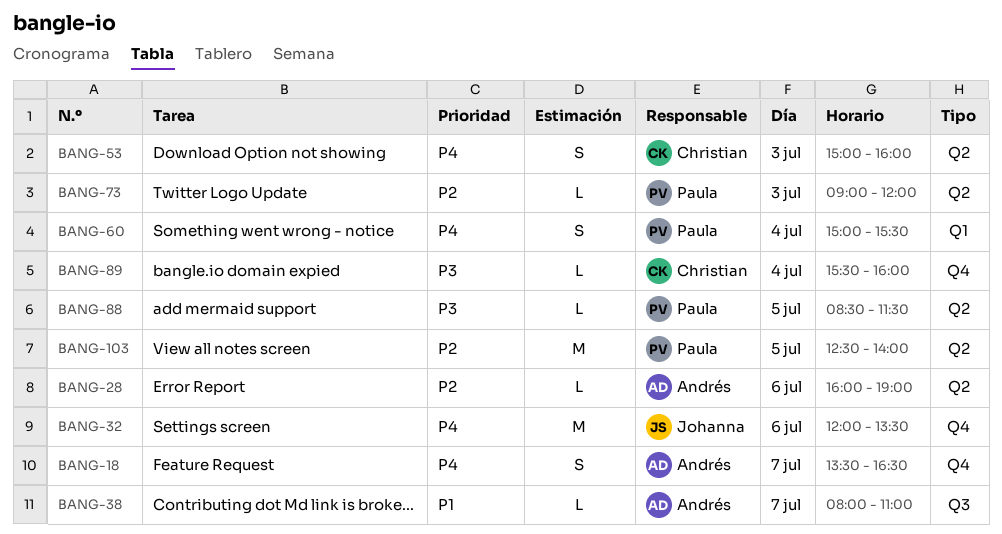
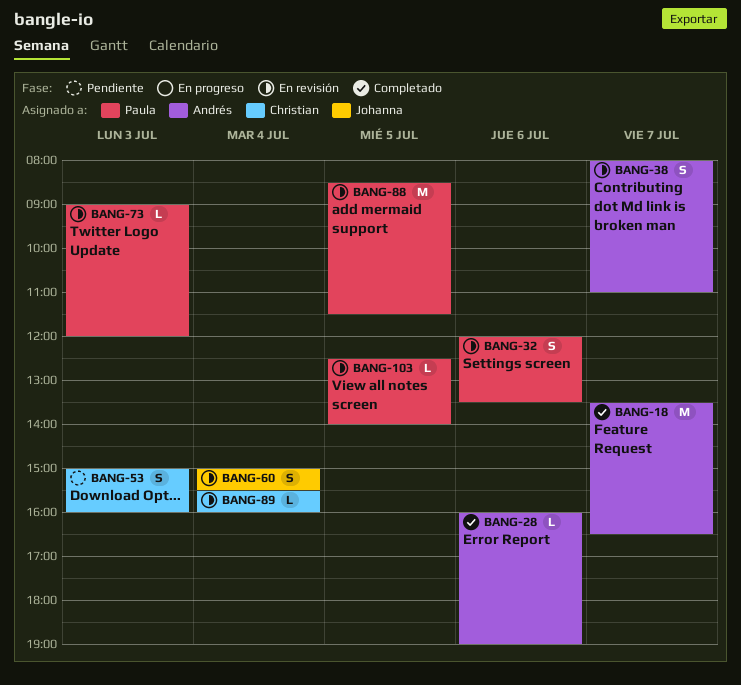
BANG-18, estimate: S -> M
BANG-32, owner: Johanna -> Paula
BANG-32, estimate: M -> S
BANG-38, estimate: L -> S
BANG-60, owner: Paula -> Johanna
BANG-88, estimate: L -> M
BANG-103, estimate: M -> L

